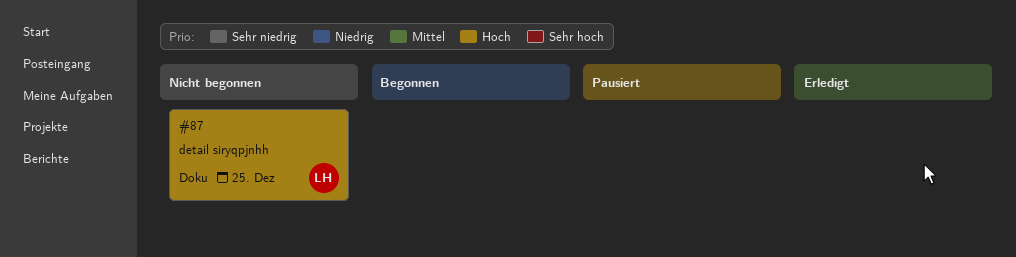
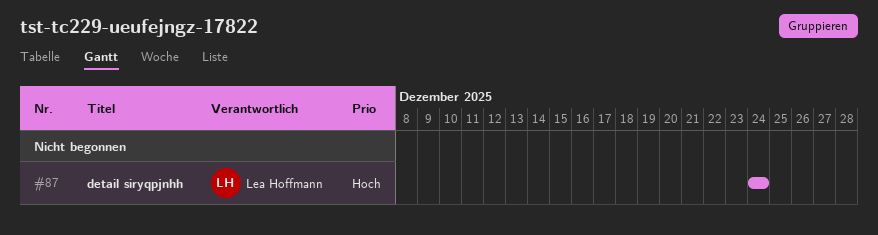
#87, due: Dec 25 -> Dec 24

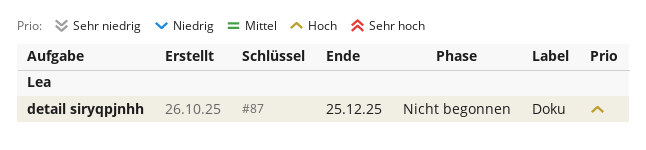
#87, due: Dec 24 -> Dec 25

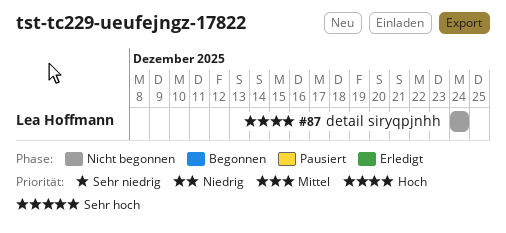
#87, due: Dec 25 -> Dec 24

